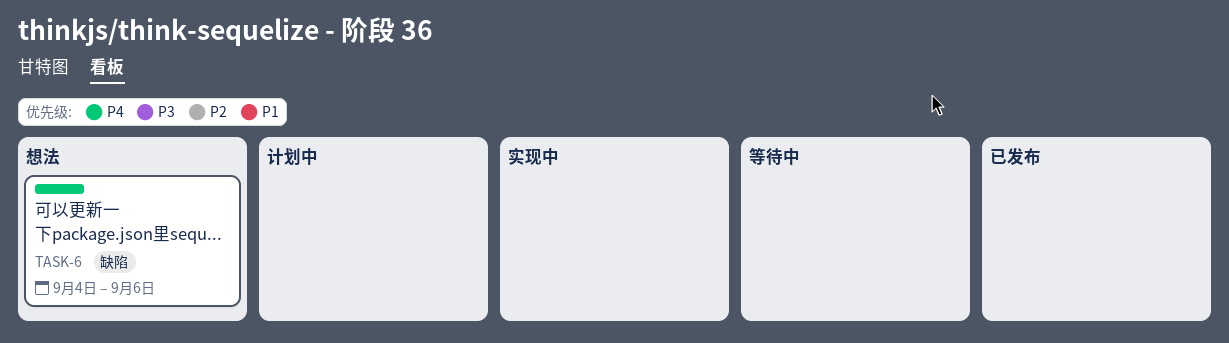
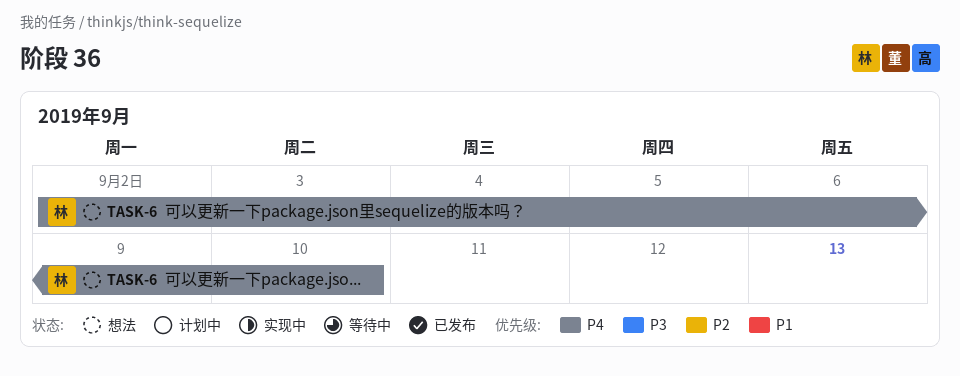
TASK-6, start: Sep 4 -> Sep 2
TASK-6, due: Sep 6 -> Sep 10

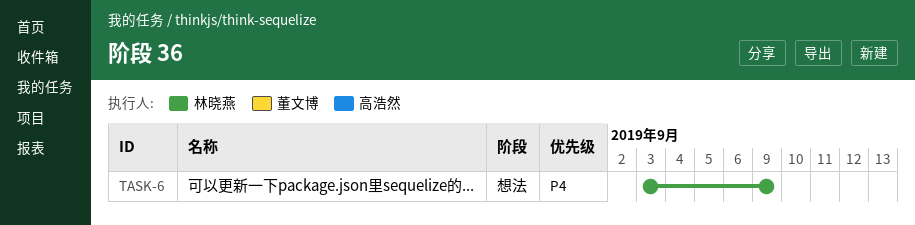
TASK-6, start: Sep 2 -> Sep 3
TASK-6, due: Sep 10 -> Sep 9

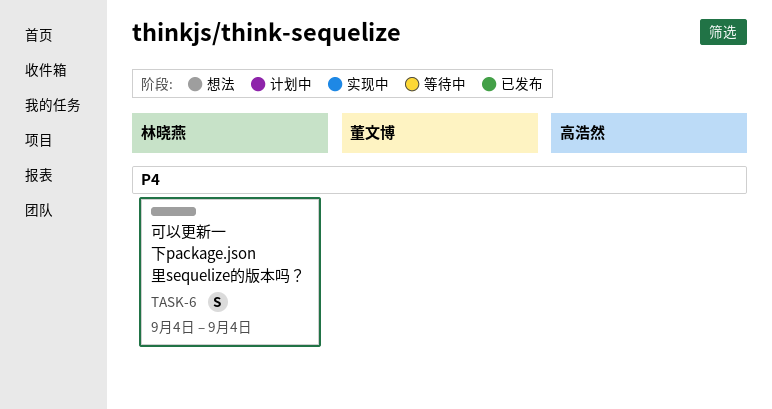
TASK-6, start: Sep 3 -> Sep 4
TASK-6, due: Sep 9 -> Sep 4

